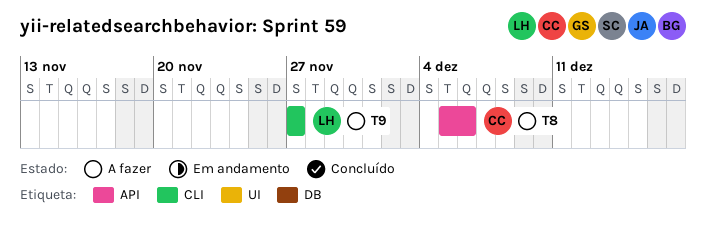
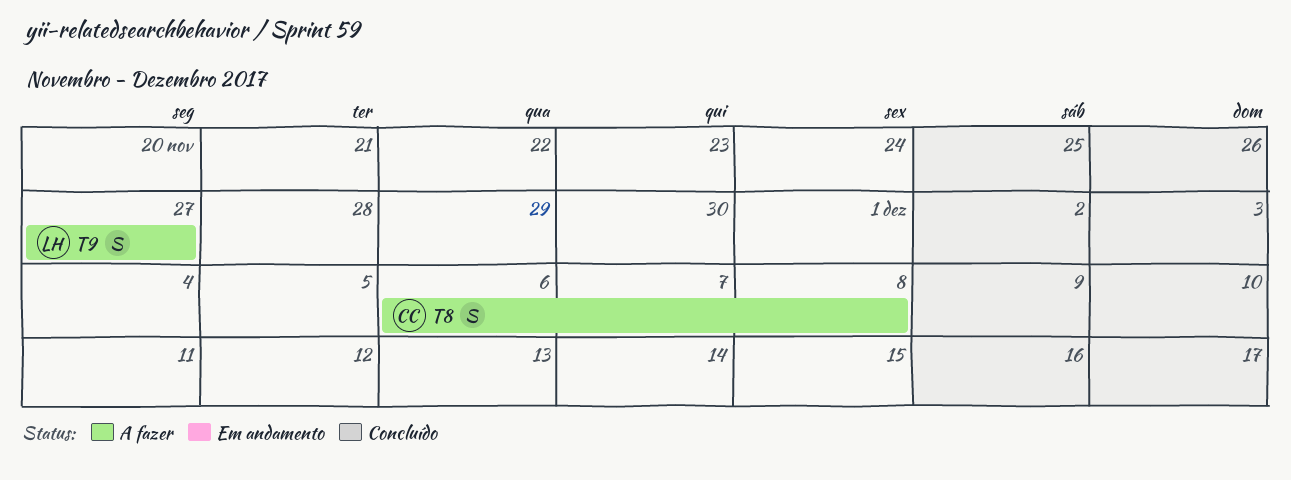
T8, start: Dec 5 -> Dec 6
T8, due: Dec 6 -> Dec 8

